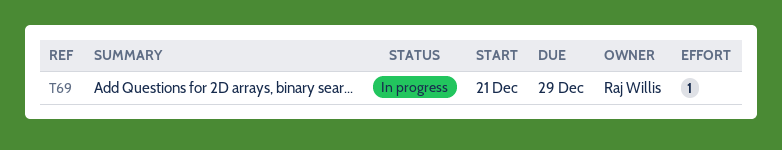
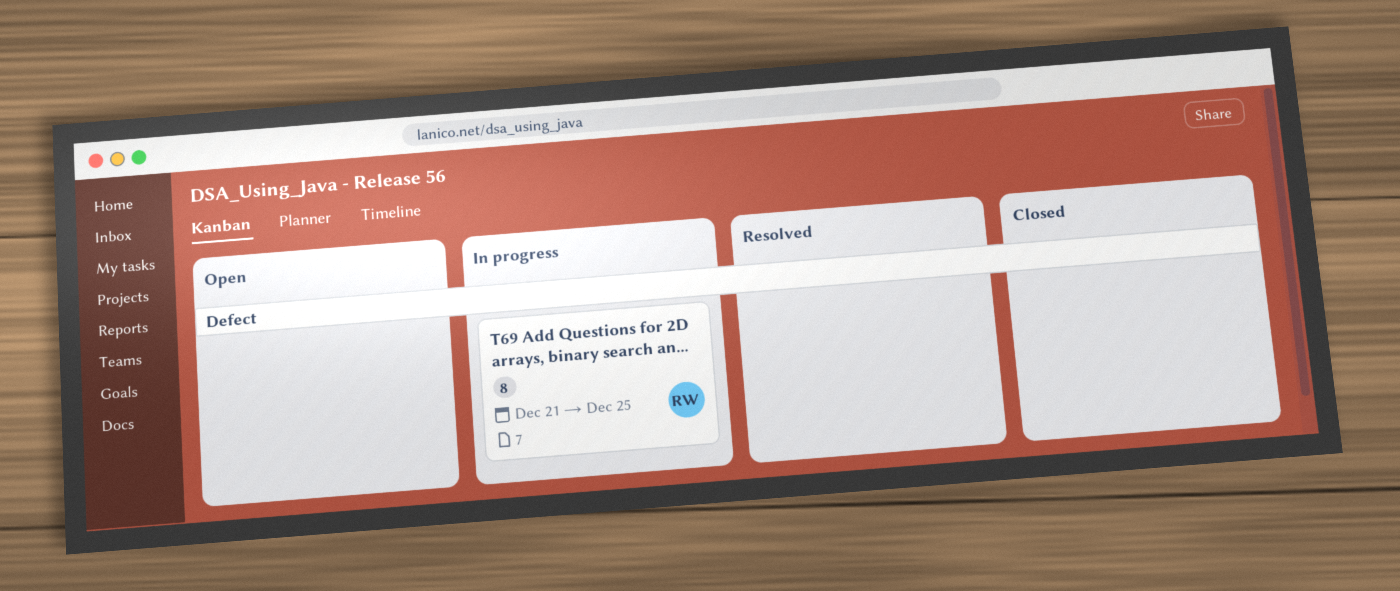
T69, estimate: 1 -> 8
T69, due: Dec 29 -> Dec 25

